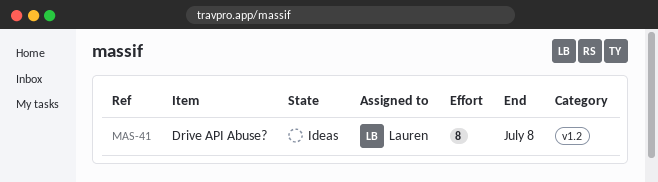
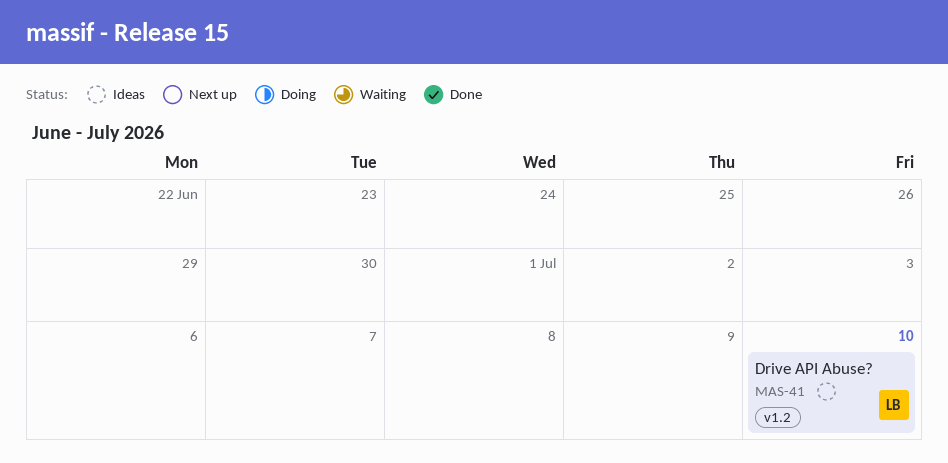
MAS-41, due: Jul 8 -> Jul 10

